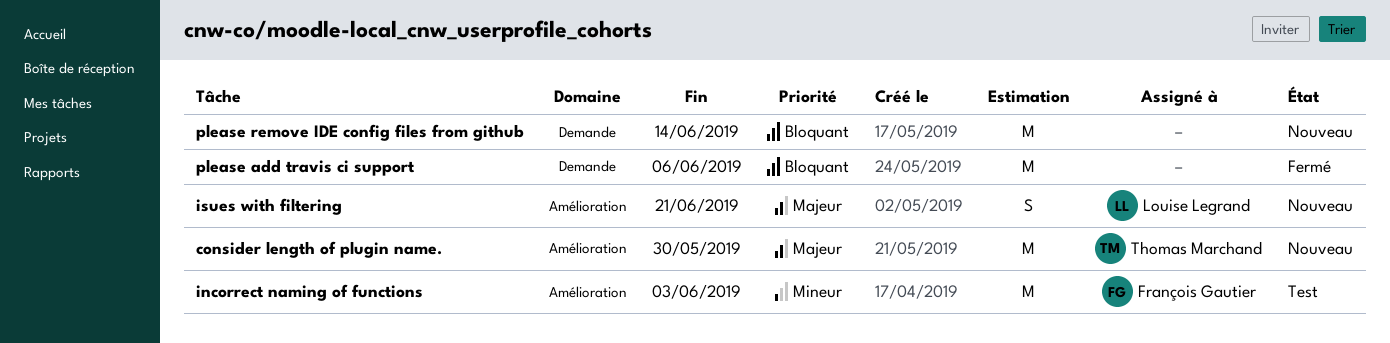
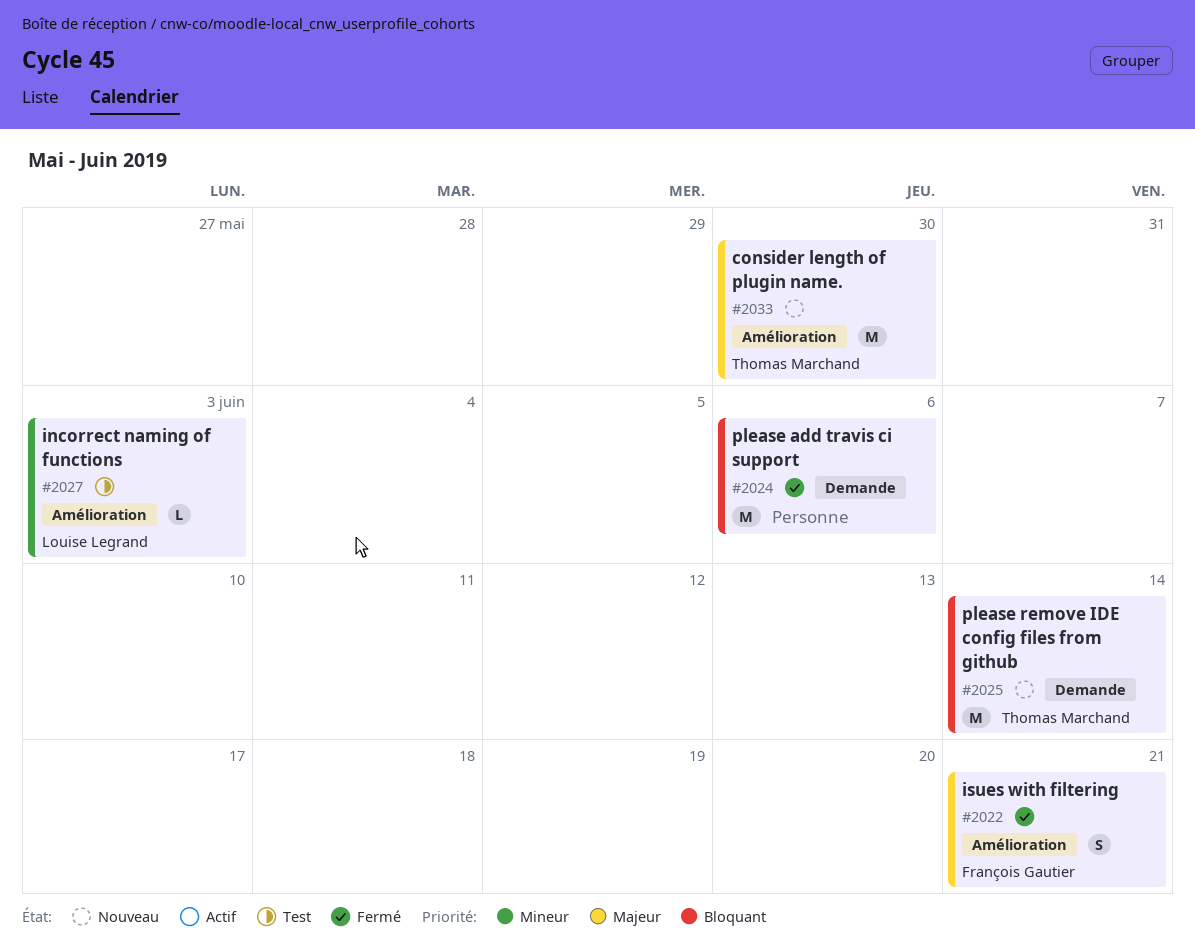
incorrect naming of functions, owner: François Gautier -> Louise Legrand
incorrect naming of functions, estimate: M -> L
isues with filtering, status: Nouveau -> Fermé
isues with filtering, owner: Louise Legrand -> François Gautier
please remove IDE config files from github, owner: none -> Thomas Marchand

